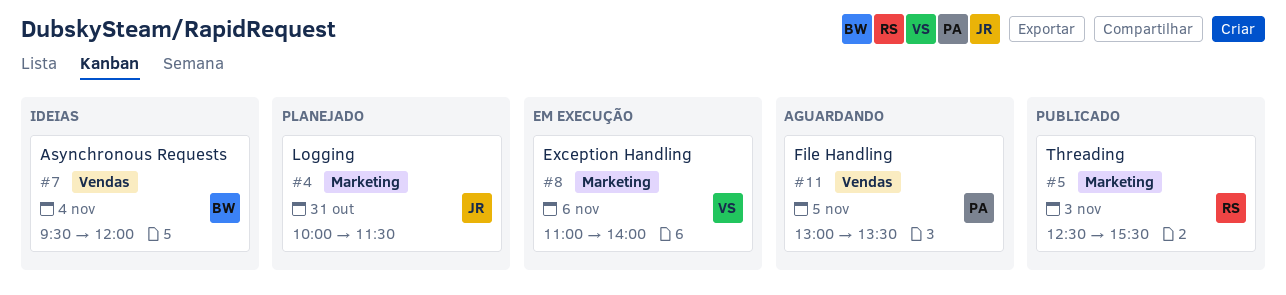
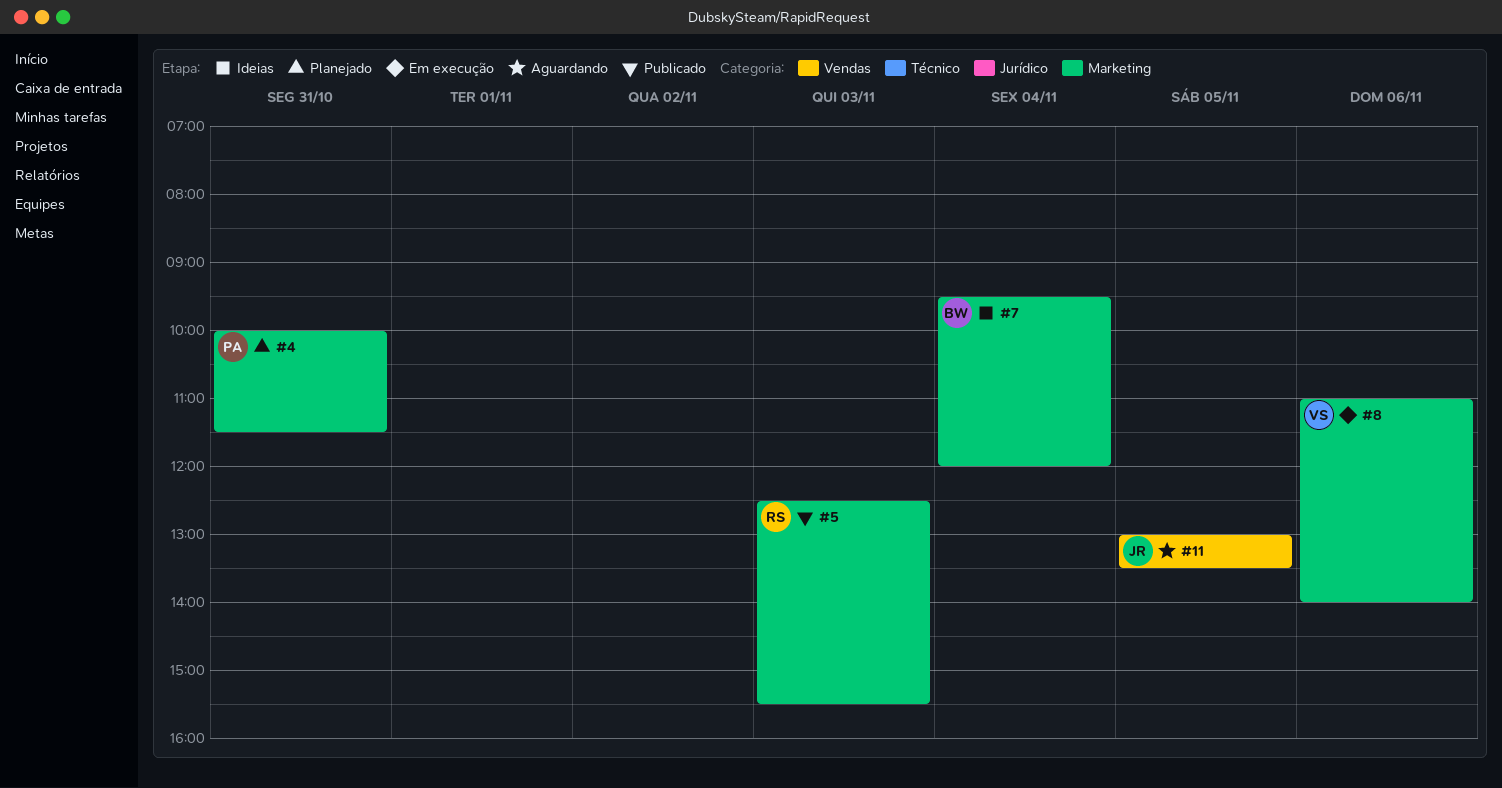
#4, owner: JR -> PA
#7, label: Vendas -> Marketing
#11, owner: PA -> JR

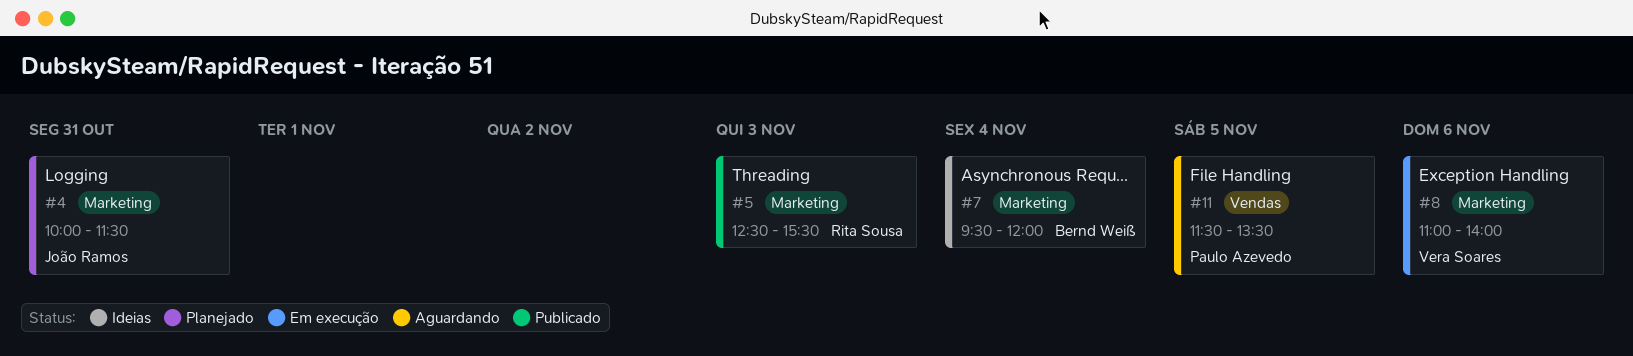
#4, owner: Paulo Azevedo -> João Ramos
#11, owner: João Ramos -> Paulo Azevedo
#11, begins: 13:00 -> 11:30

